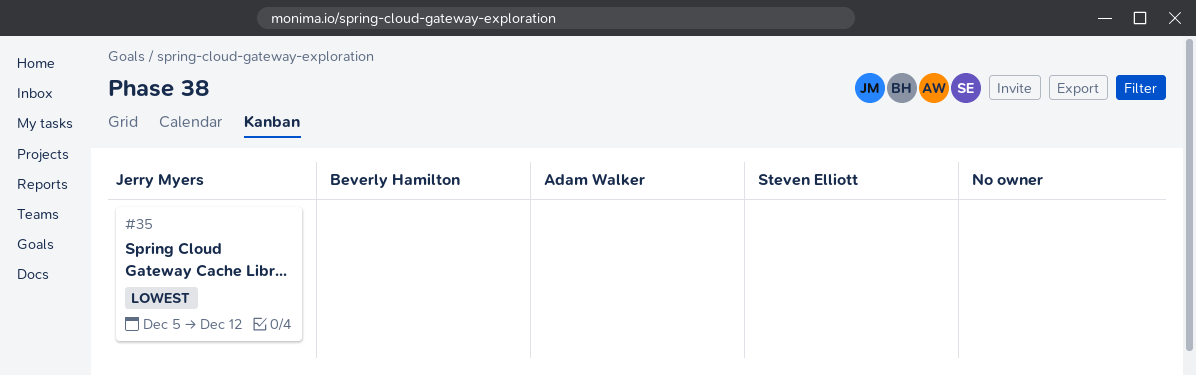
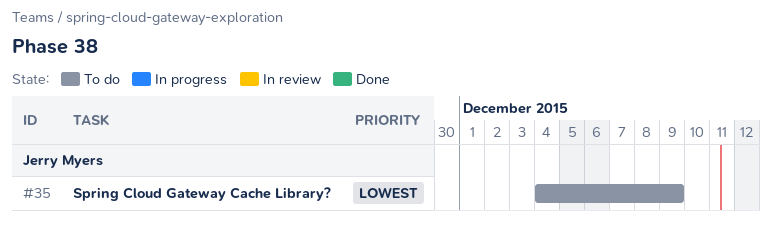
#35, start: Dec 5 -> Dec 4
#35, due: Dec 12 -> Dec 9

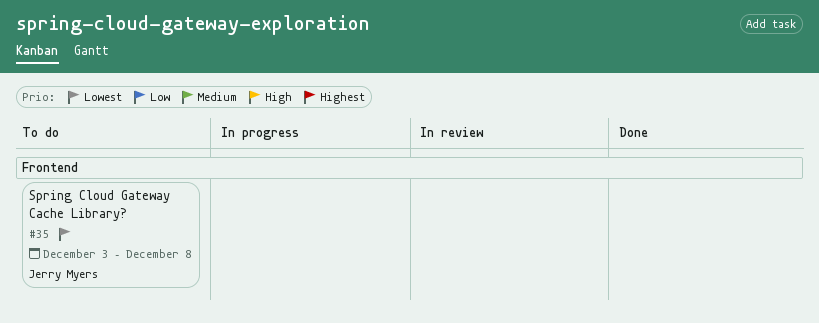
#35, start: Dec 4 -> Dec 3
#35, due: Dec 9 -> Dec 8

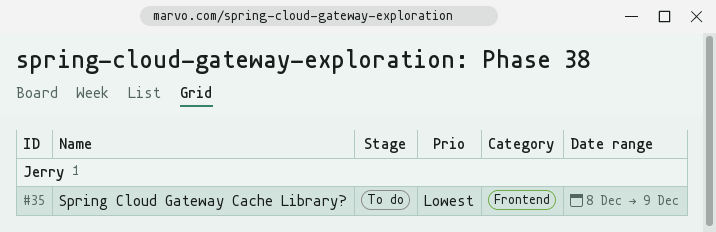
#35, start: Dec 3 -> Dec 8
#35, due: Dec 8 -> Dec 9

